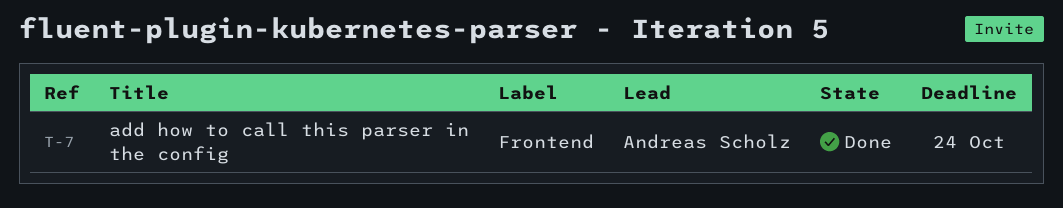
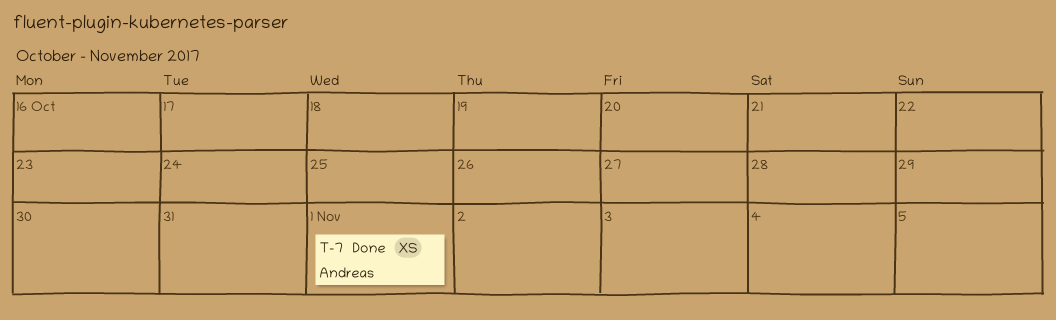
T-7, due: Oct 24 -> Nov 1

